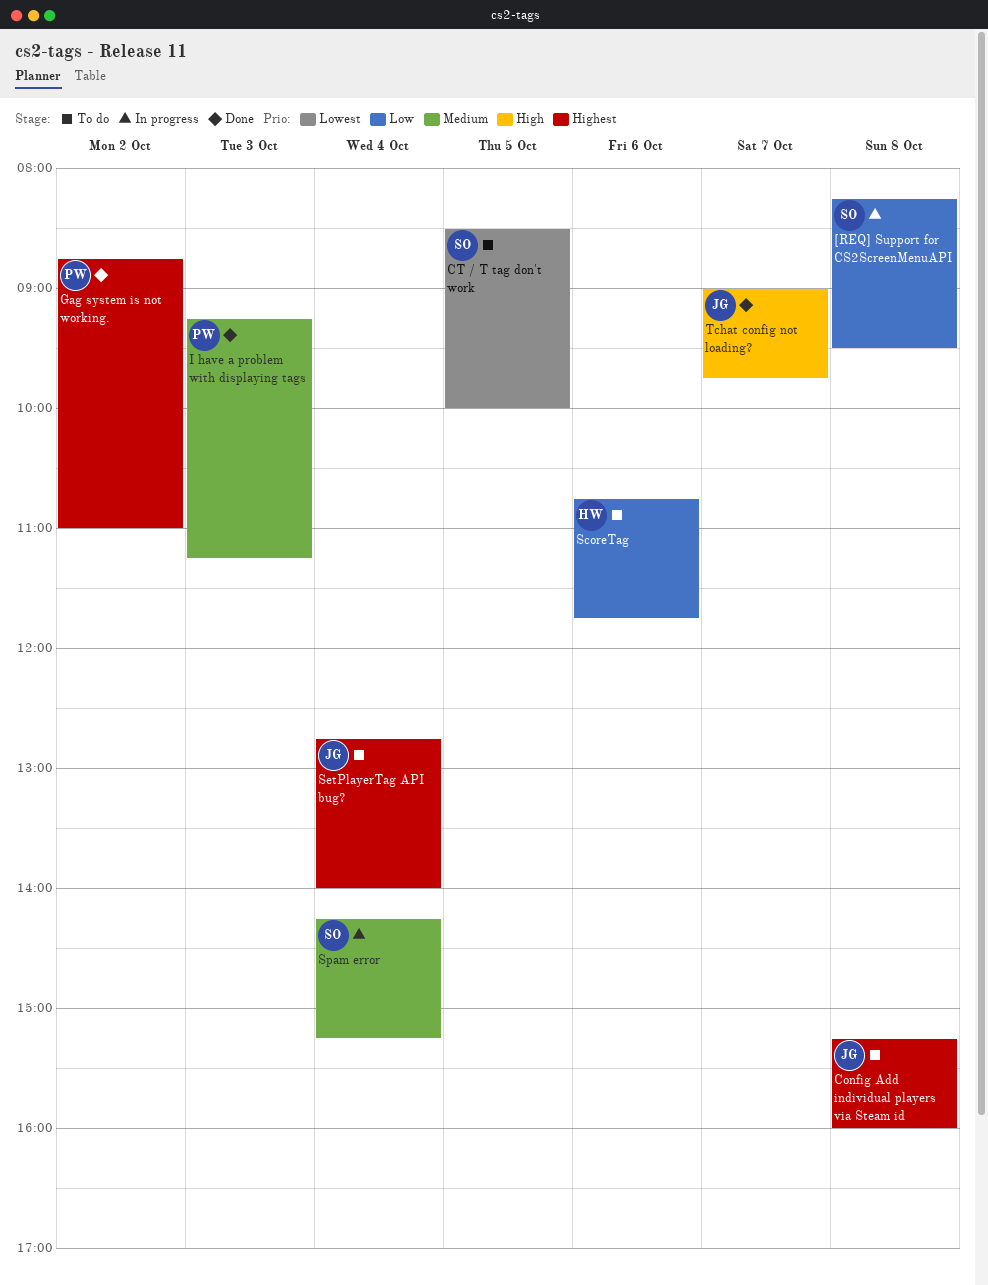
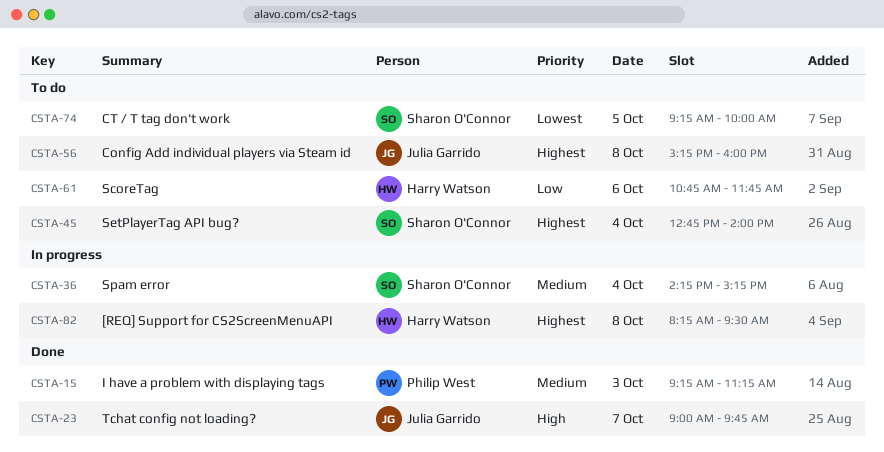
[REQ] Support for CS2ScreenMenuAPI, owner: Sharon O'Connor -> Harry Watson
[REQ] Support for CS2ScreenMenuAPI, priority: Low -> Highest
CT / T tag don't work, begins: 08:30 -> 09:15
Gag system is not working.: present -> none
SetPlayerTag API bug?, owner: Julia Garrido -> Sharon O'Connor

